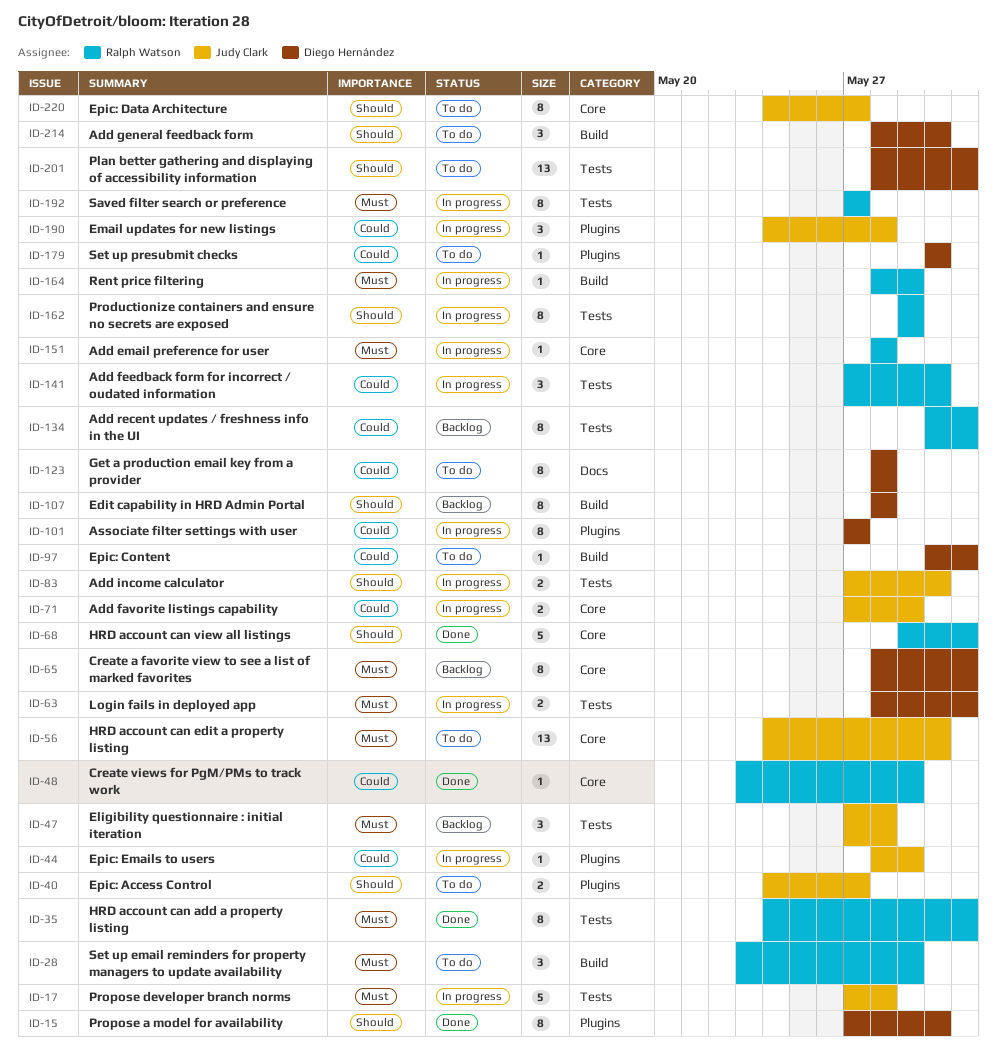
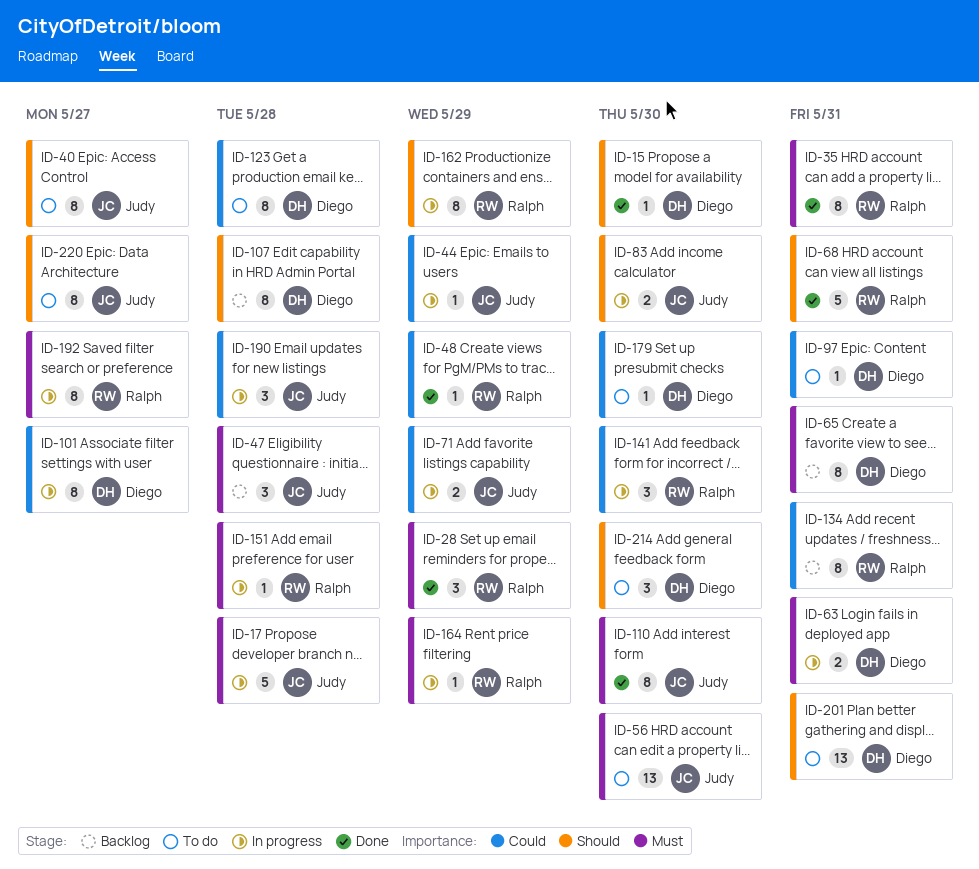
ID-15, estimate: 8 -> 1
ID-28, status: To do -> Done
ID-40, estimate: 2 -> 8
ID-110: none -> present

